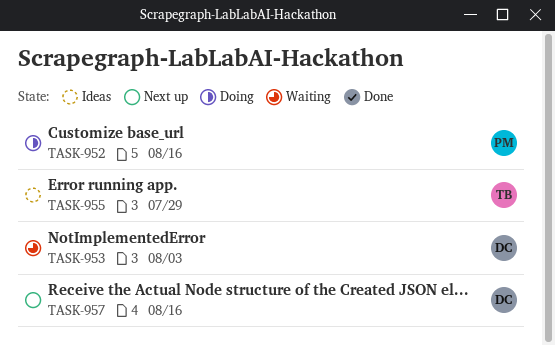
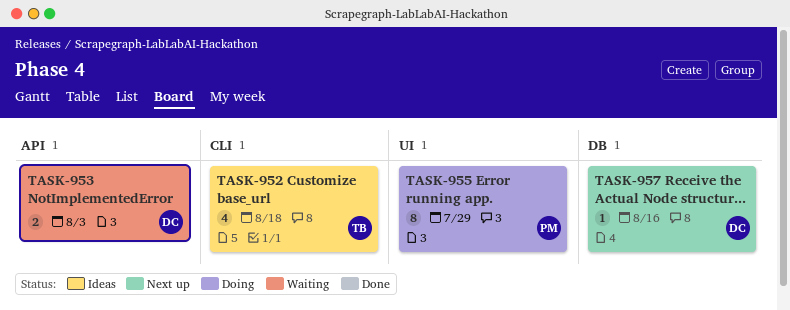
TASK-952, status: Doing -> Ideas
TASK-952, owner: PM -> TB
TASK-952, due: Aug 16 -> Aug 18
TASK-955, status: Ideas -> Doing
TASK-955, owner: TB -> PM

